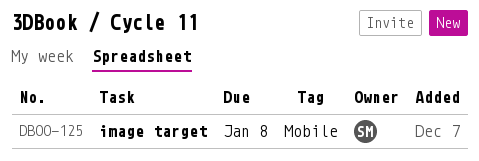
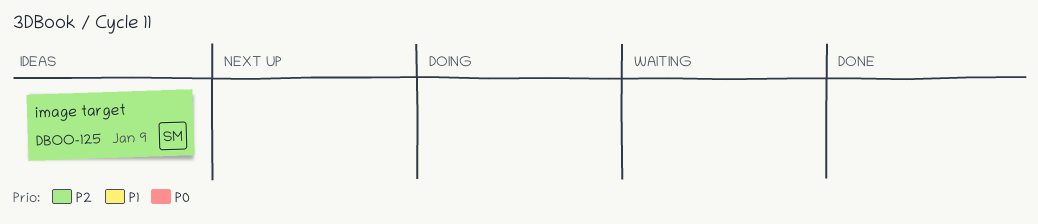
DBOO-125, due: Jan 8 -> Jan 9

